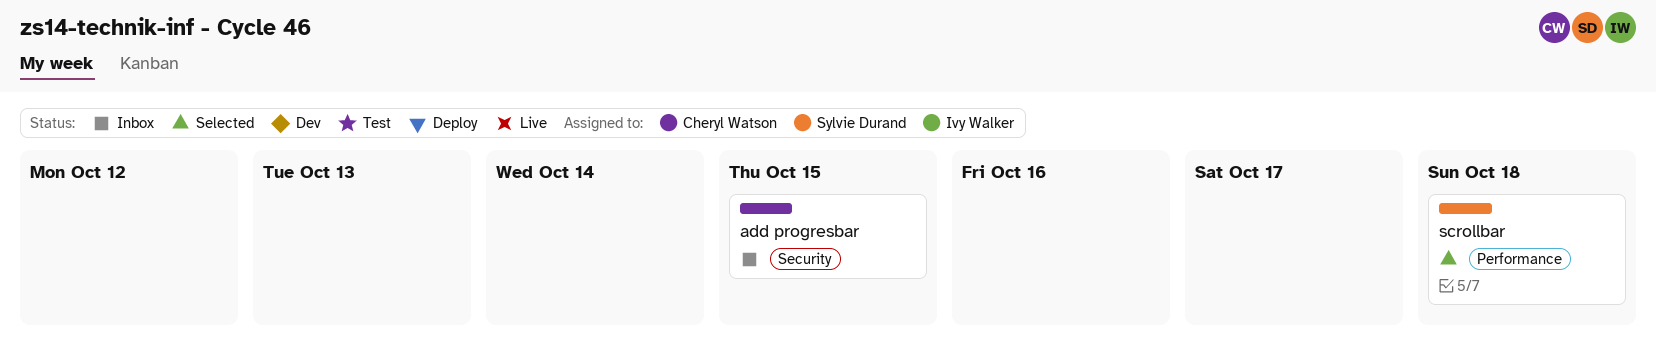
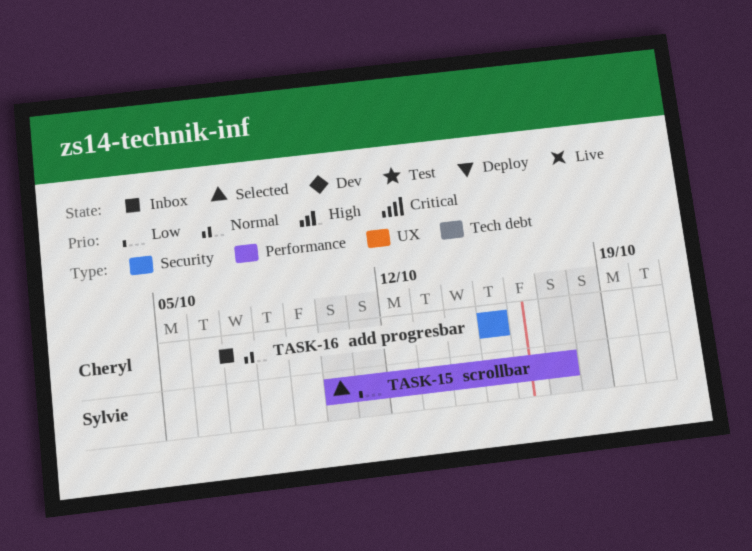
scrollbar, due: Oct 18 -> Oct 17

